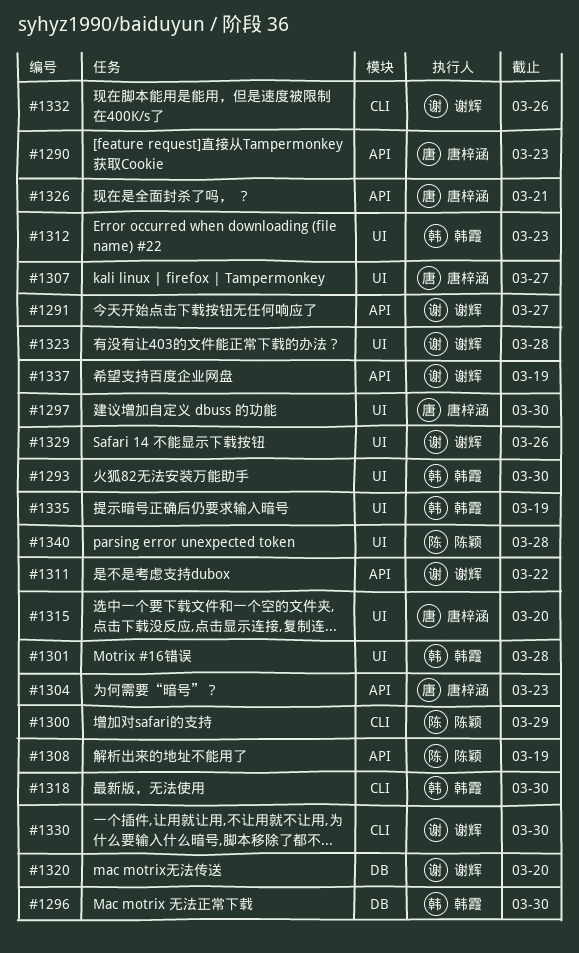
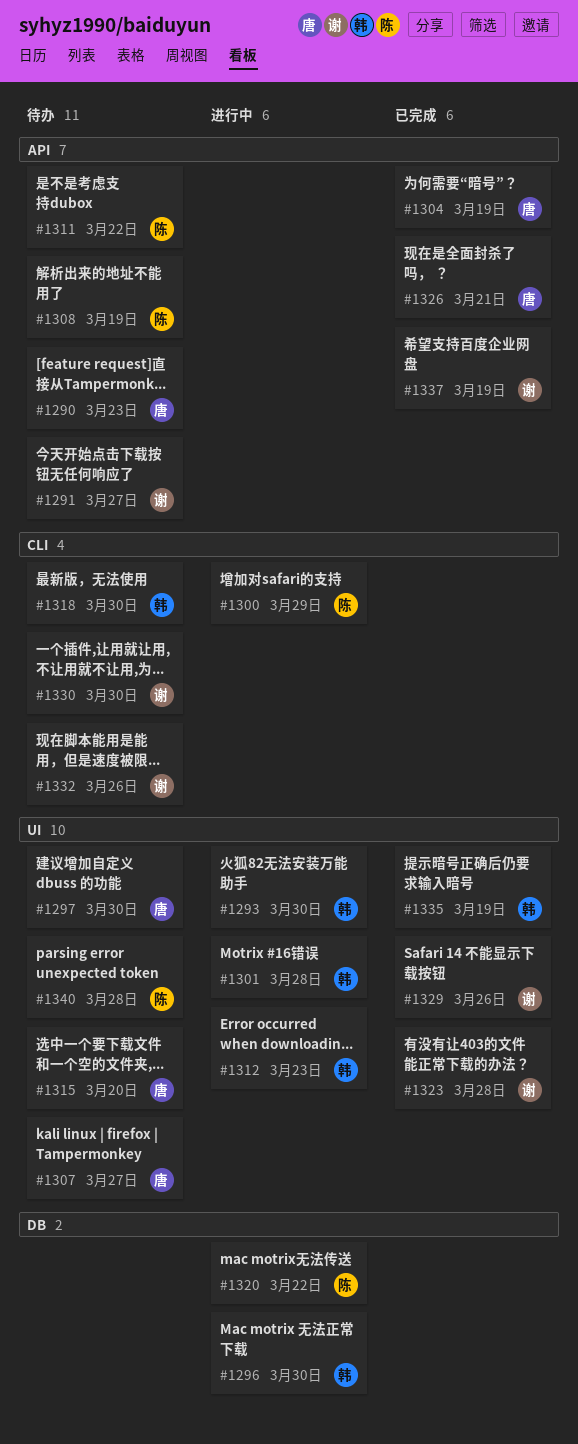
#1304, due: Mar 23 -> Mar 19
#1311, owner: 谢辉 -> 陈颖
#1320, owner: 谢辉 -> 陈颖
#1320, due: Mar 20 -> Mar 22

